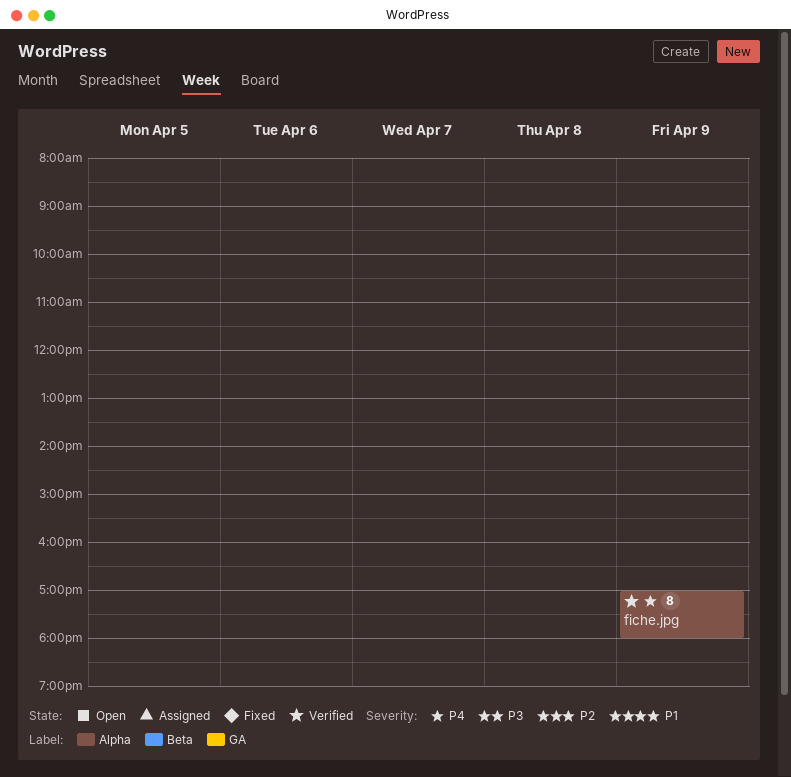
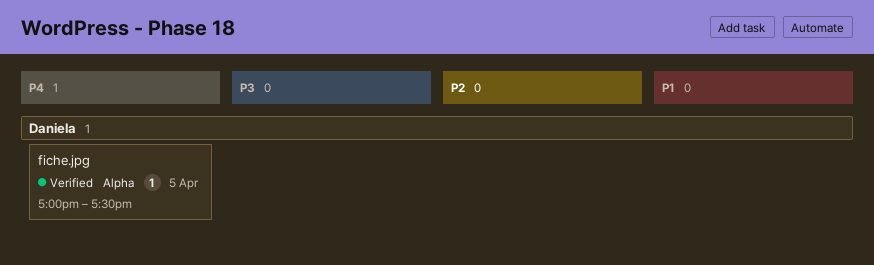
fiche.jpg, estimate: 8 -> 1
fiche.jpg, day: Apr 9 -> Apr 5
fiche.jpg, ends: 18:00 -> 17:30

